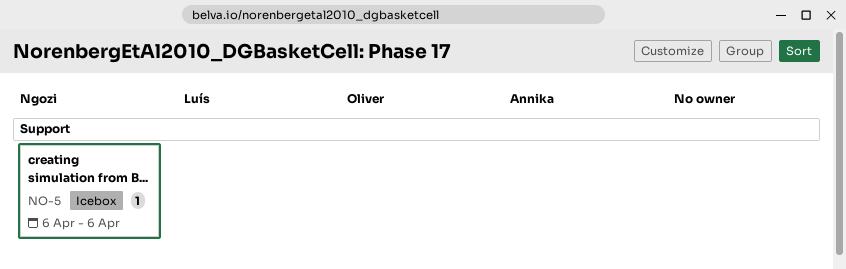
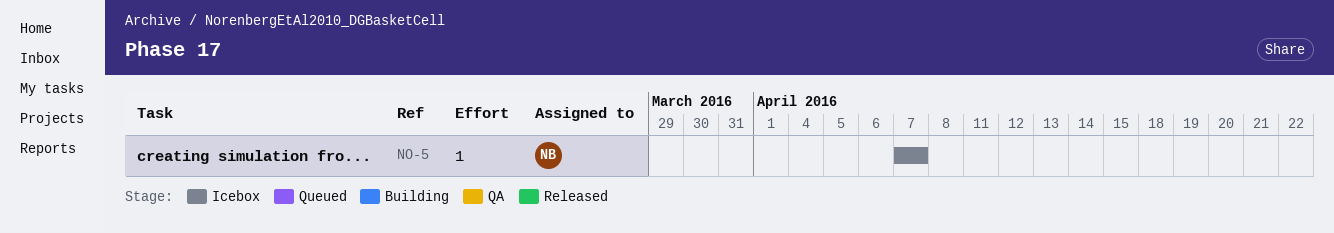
NO-5, start: Apr 6 -> Apr 7
NO-5, due: Apr 6 -> Apr 7

